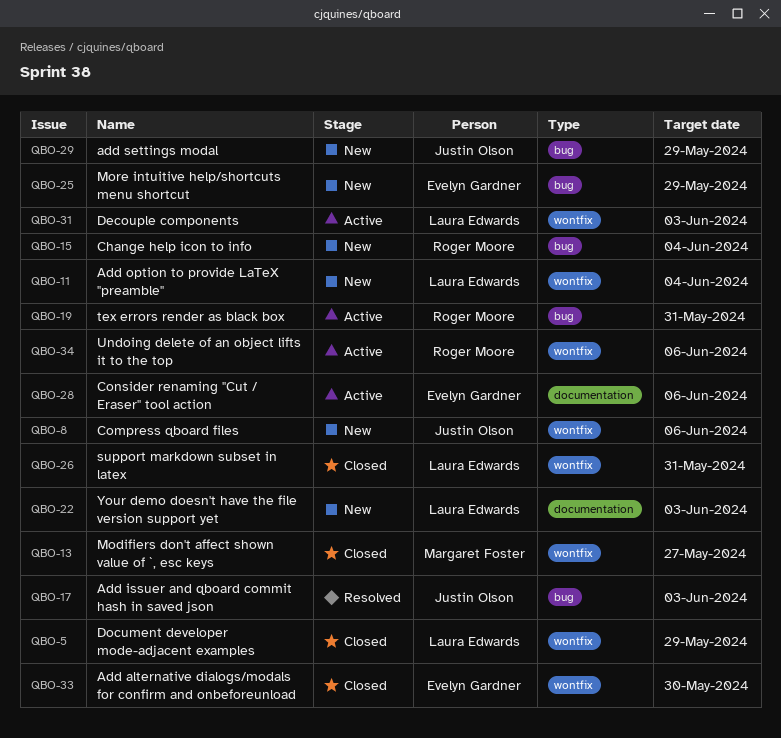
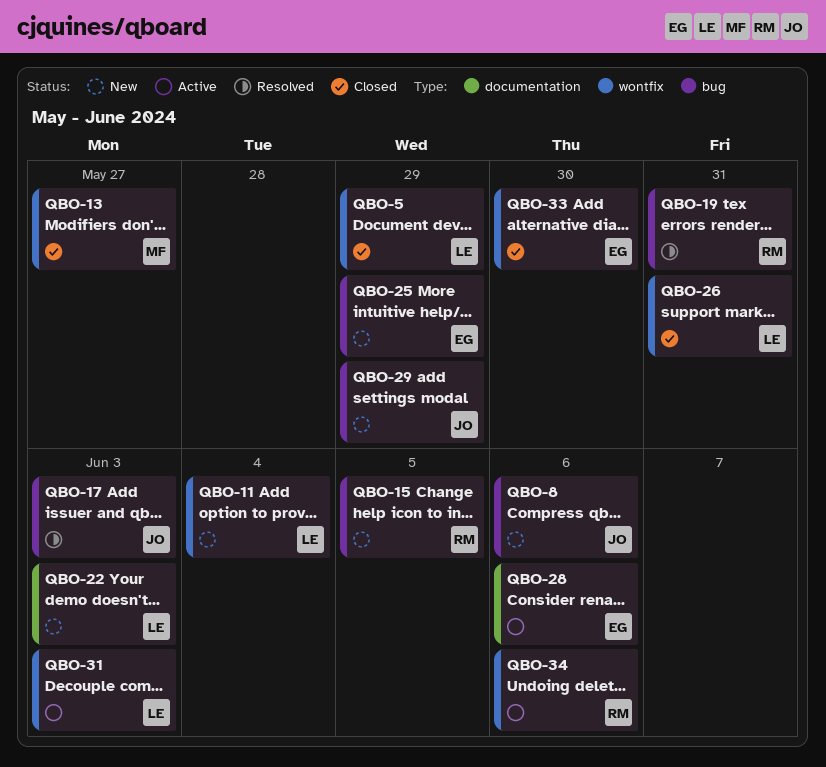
QBO-8, label: wontfix -> bug
QBO-15, due: Jun 4 -> Jun 5
QBO-19, status: Active -> Resolved

